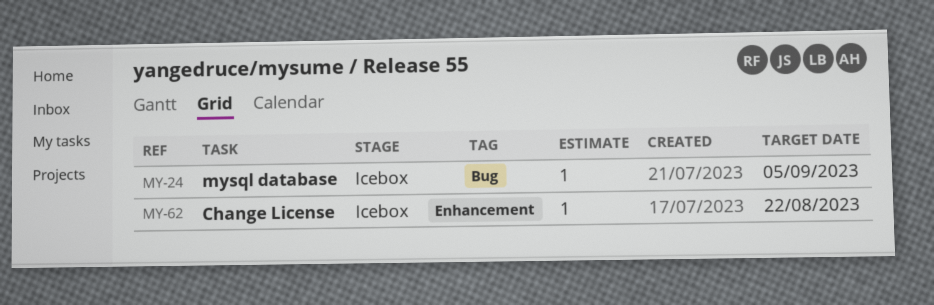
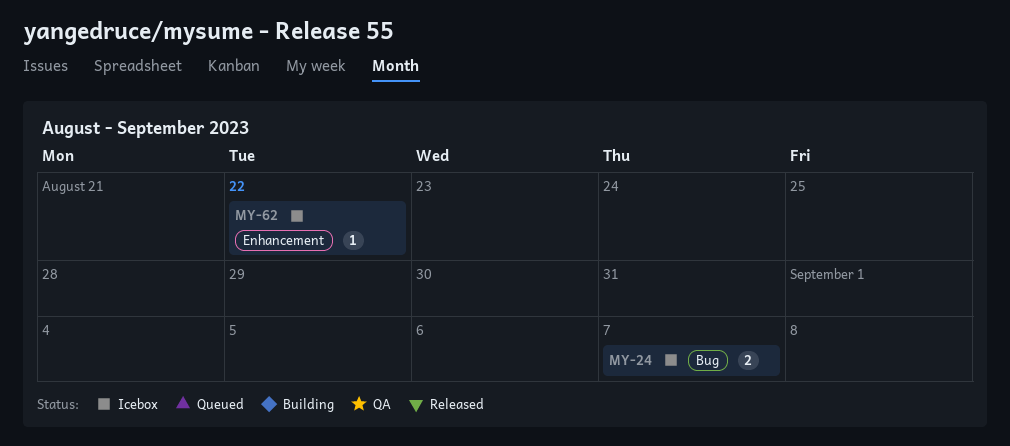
MY-24, estimate: 1 -> 2
MY-24, due: Sep 5 -> Sep 7

